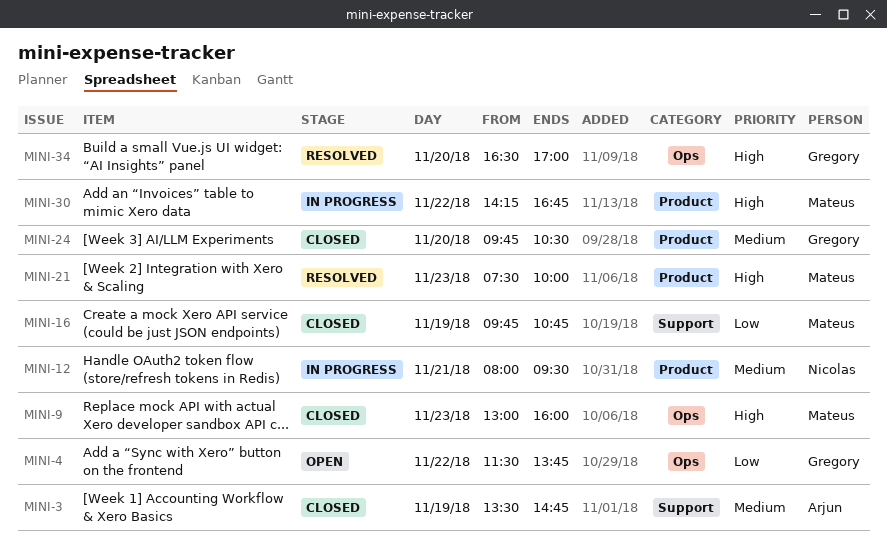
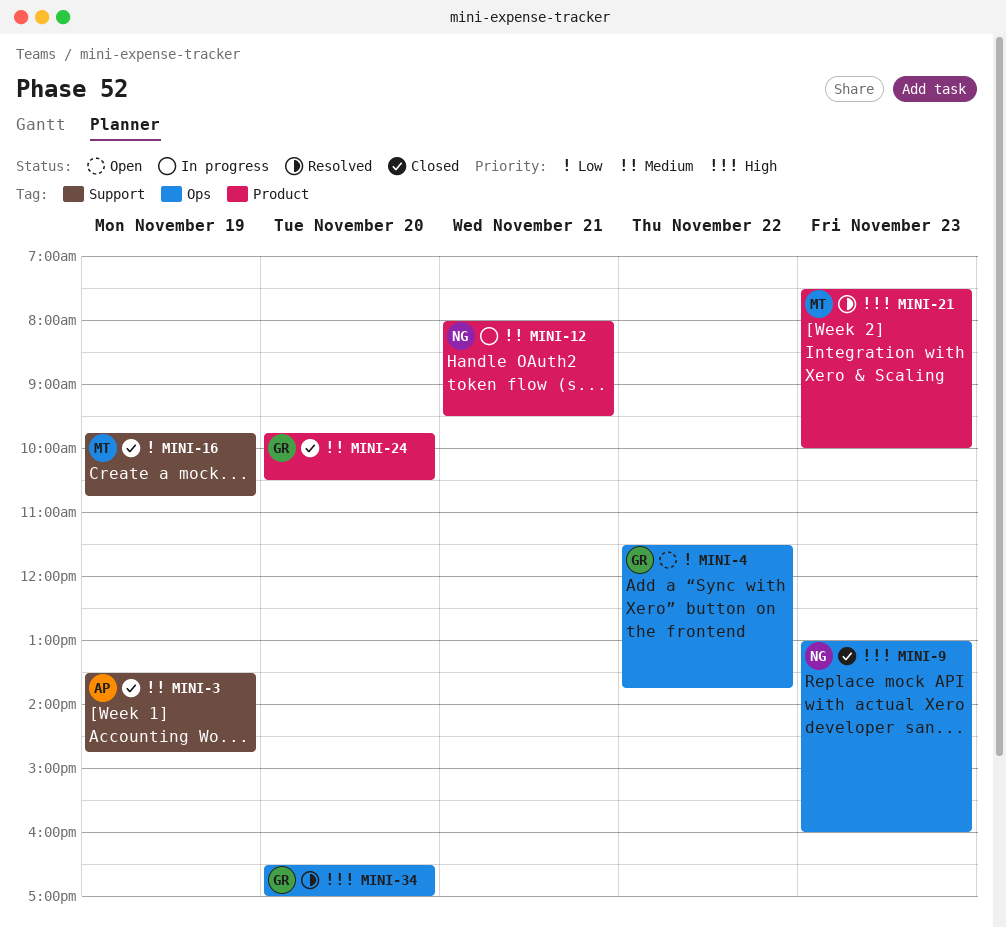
MINI-9, owner: Mateus -> Nicolas
MINI-30: present -> none

